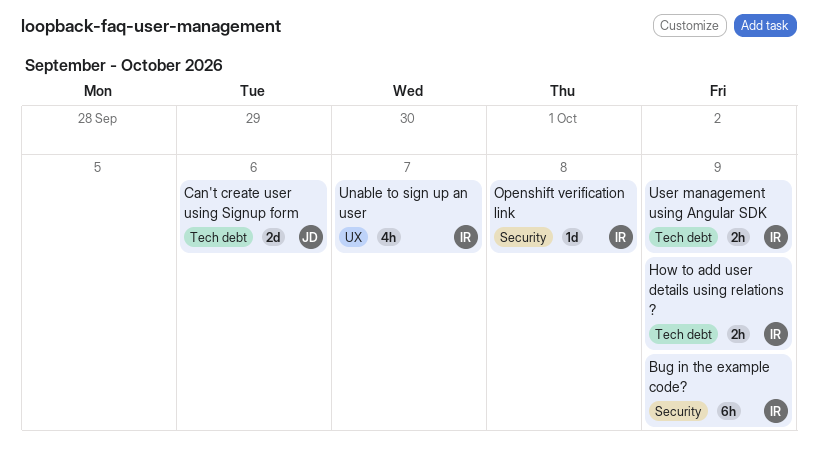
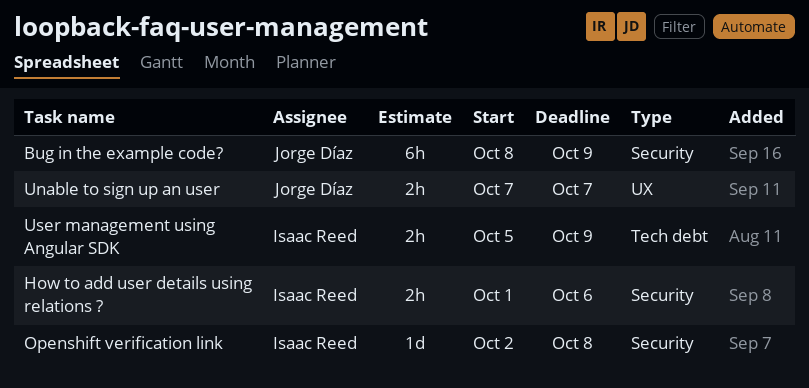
Bug in the example code?, owner: Isaac Reed -> Jorge Díaz
Can't create user using Signup form: present -> none
How to add user details using relations ?, label: Tech debt -> Security
How to add user details using relations ?, due: Oct 9 -> Oct 6
Unable to sign up an user, owner: Isaac Reed -> Jorge Díaz
Unable to sign up an user, estimate: 4h -> 2h

